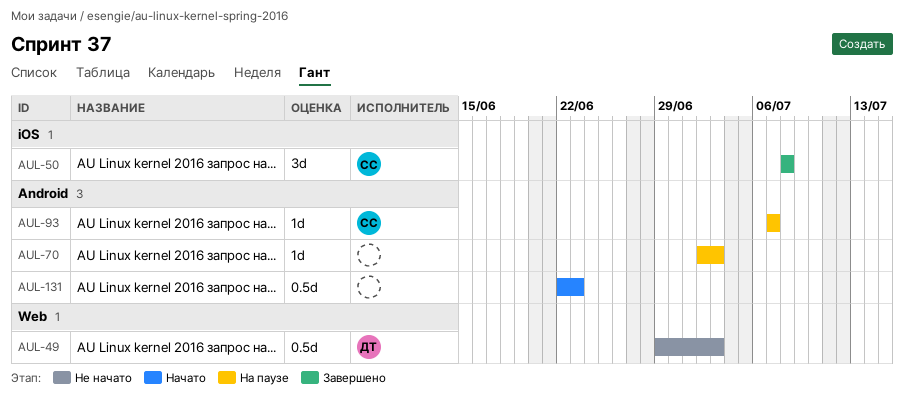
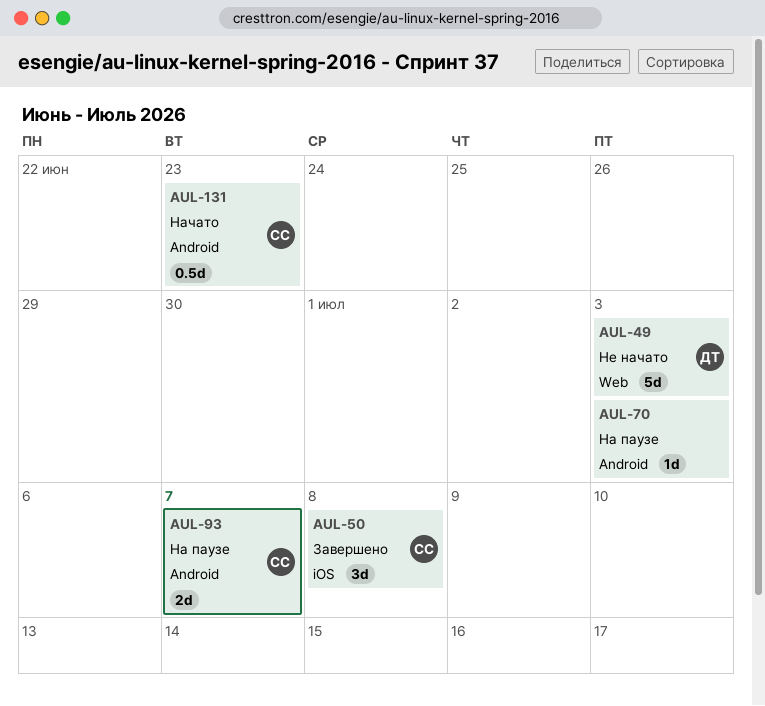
AUL-49, estimate: 0.5d -> 5d
AUL-93, estimate: 1d -> 2d
AUL-131, owner: none -> СС

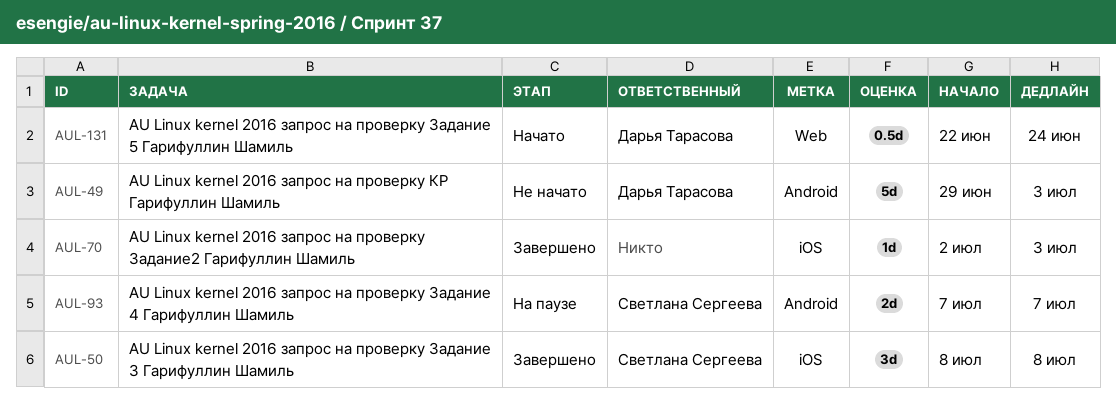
AUL-49, label: Web -> Android
AUL-70, status: На паузе -> Завершено
AUL-70, label: Android -> iOS
AUL-131, owner: Светлана Сергеева -> Дарья Тарасова
AUL-131, label: Android -> Web
AUL-131, due: Jun 23 -> Jun 24

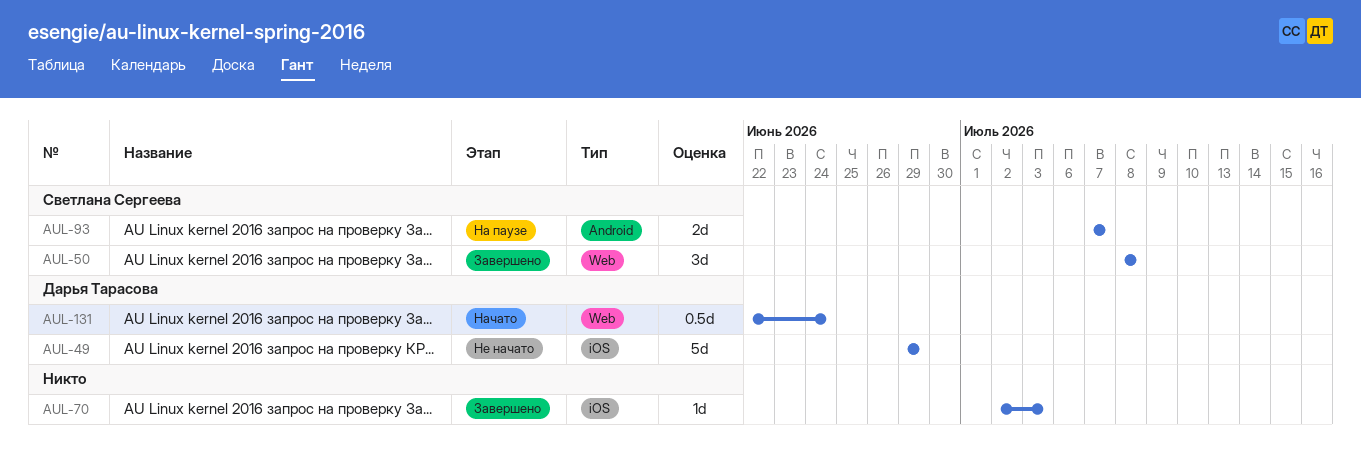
AUL-49, label: Android -> iOS
AUL-49, due: Jul 3 -> Jun 29
AUL-50, label: iOS -> Web

